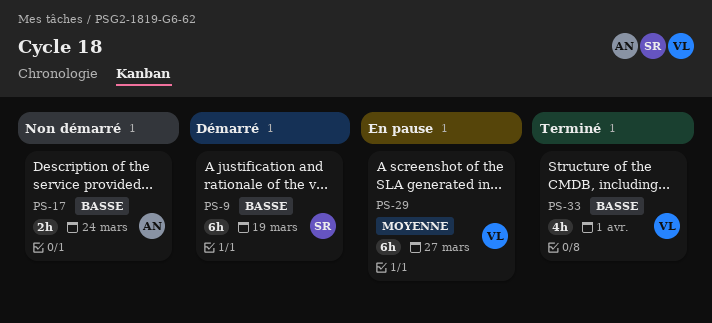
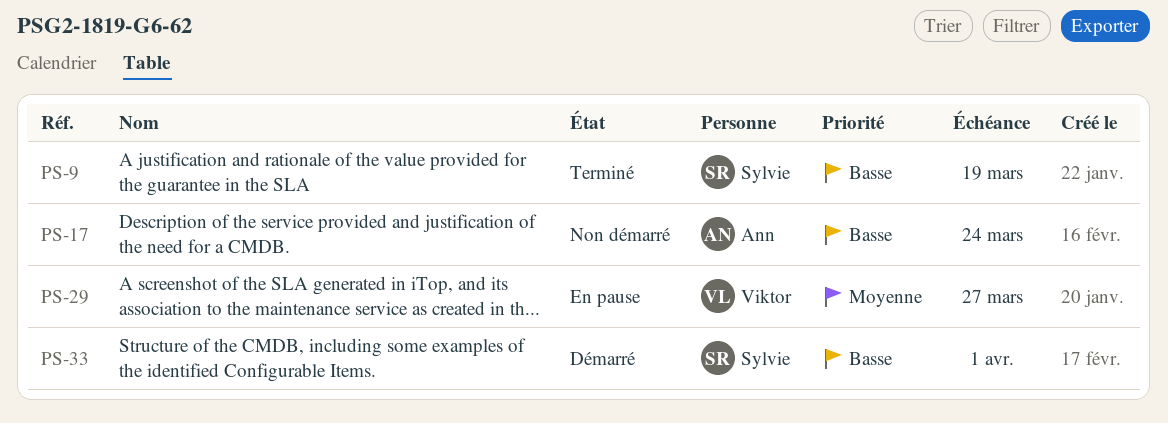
PS-9, status: Démarré -> Terminé
PS-33, status: Terminé -> Démarré
PS-33, owner: Viktor -> Sylvie

